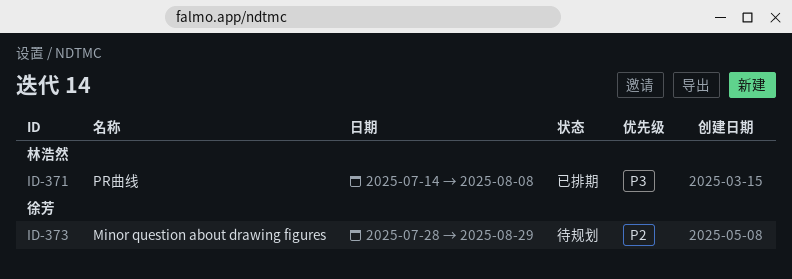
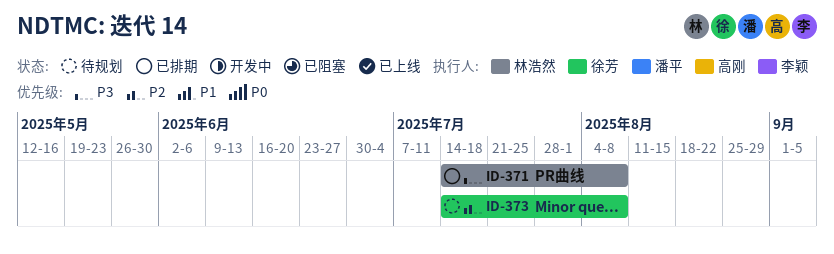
ID-373, start: Jul 28 -> Jul 14
ID-373, due: Aug 29 -> Aug 8

